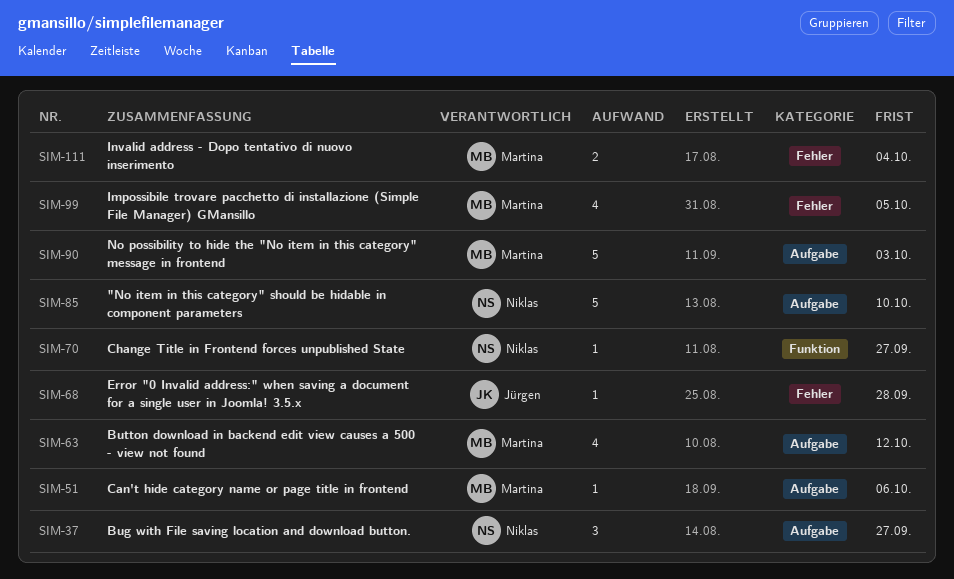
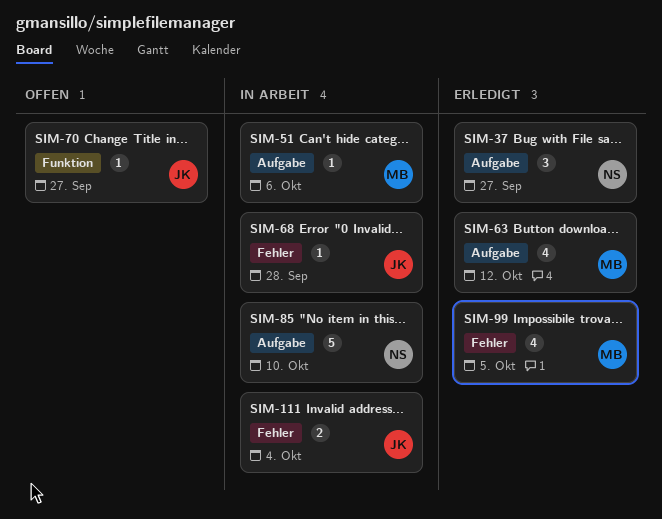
SIM-70, owner: Niklas -> Jürgen
SIM-90: present -> none
SIM-111, owner: Martina -> Jürgen

